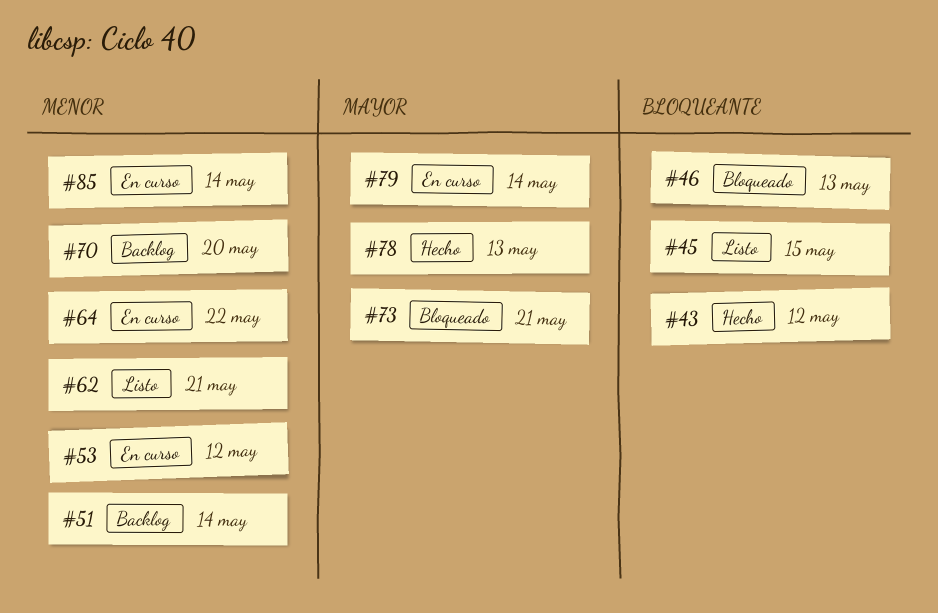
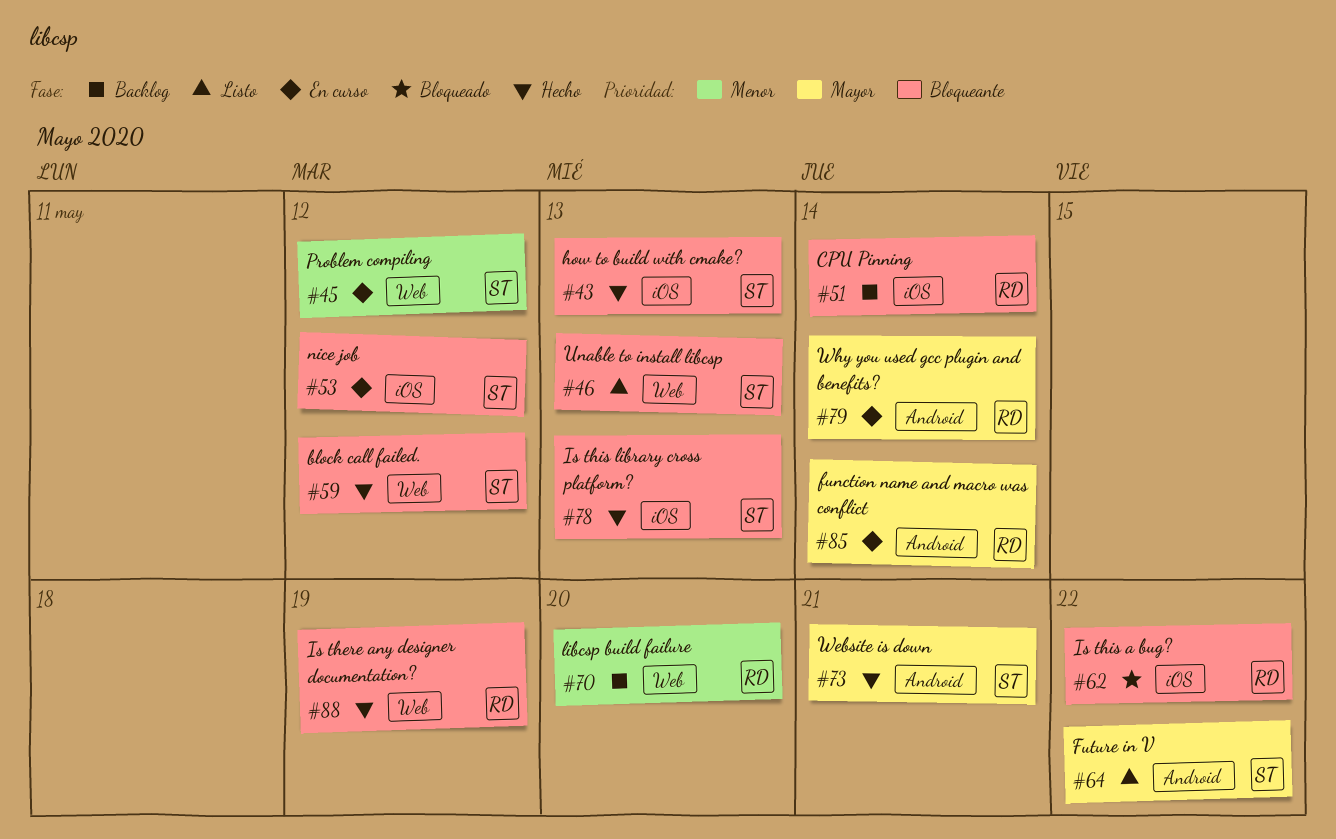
#43, due: May 12 -> May 13
#45, status: Listo -> En curso
#45, priority: Bloqueante -> Menor
#45, due: May 15 -> May 12
#46, status: Bloqueado -> Listo
#51, priority: Menor -> Bloqueante
#53, priority: Menor -> Bloqueante
#59: none -> present
#62, status: Listo -> Bloqueado
#62, priority: Menor -> Bloqueante
#62, due: May 21 -> May 22
#64, status: En curso -> Listo
#64, priority: Menor -> Mayor
#73, status: Bloqueado -> Hecho
#78, priority: Mayor -> Bloqueante
#85, priority: Menor -> Mayor
#88: none -> present

